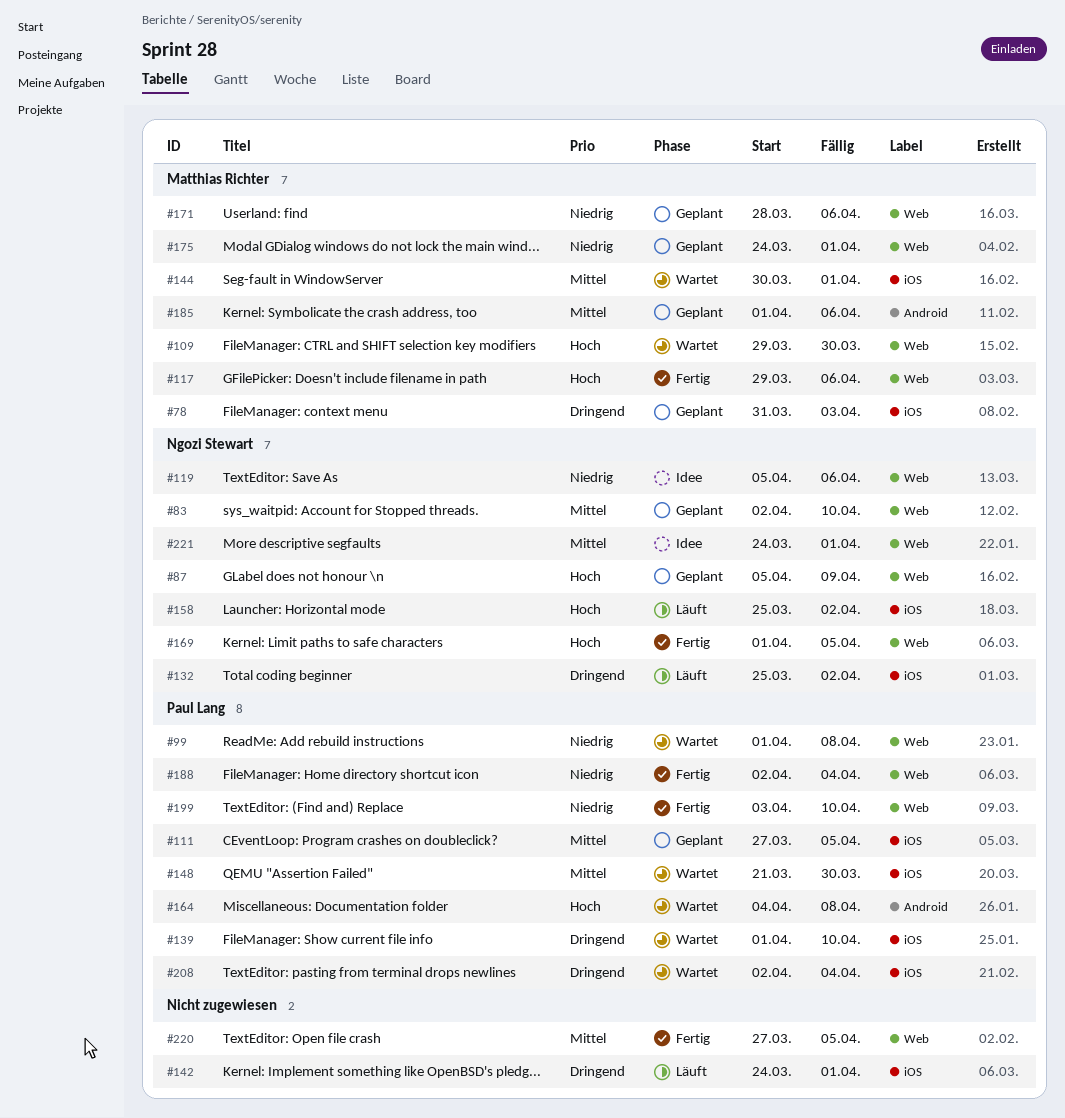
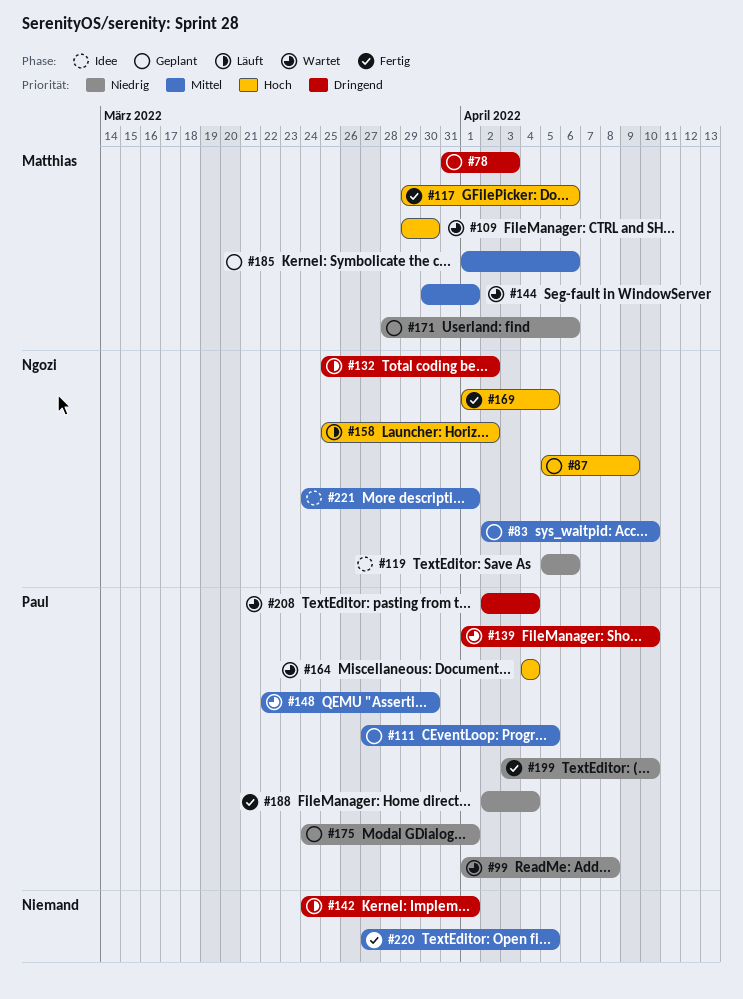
#148, start: Mar 21 -> Mar 22
#164, due: Apr 8 -> Apr 4
#175, owner: Matthias Richter -> Paul Lang

